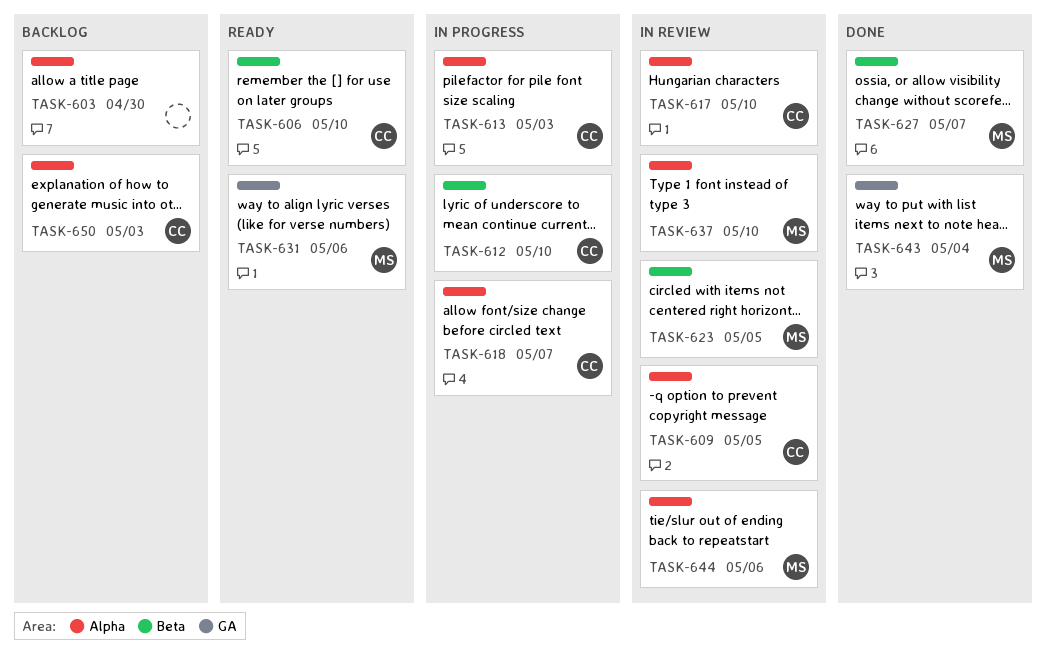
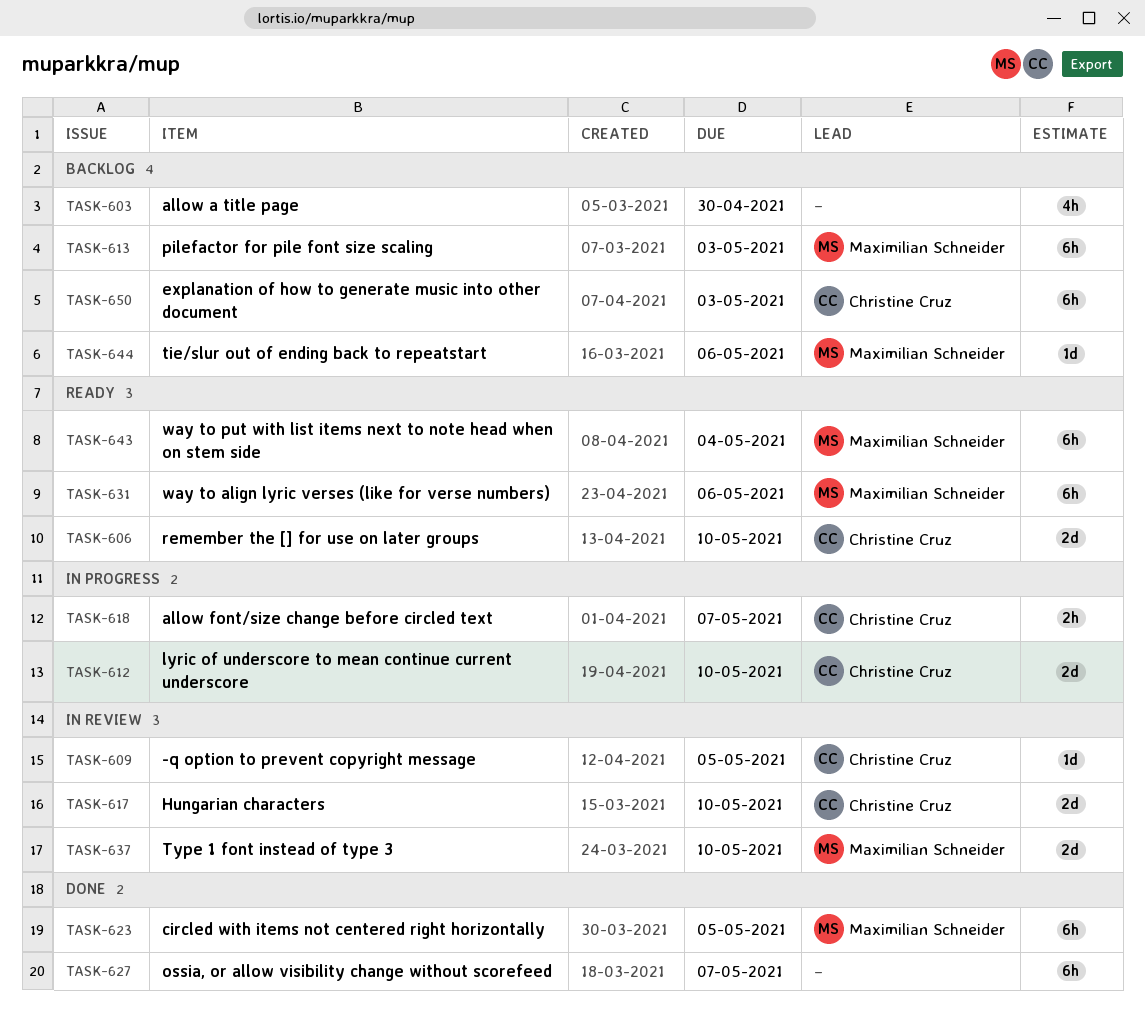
TASK-613, status: In progress -> Backlog
TASK-613, owner: Christine Cruz -> Maximilian Schneider
TASK-623, status: In review -> Done
TASK-627, owner: Maximilian Schneider -> none
TASK-643, status: Done -> Ready
TASK-644, status: In review -> Backlog

